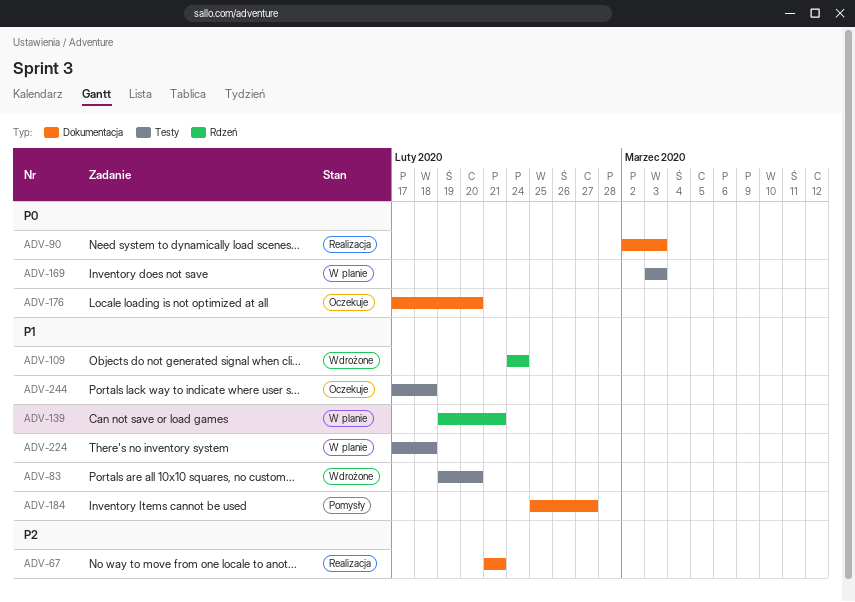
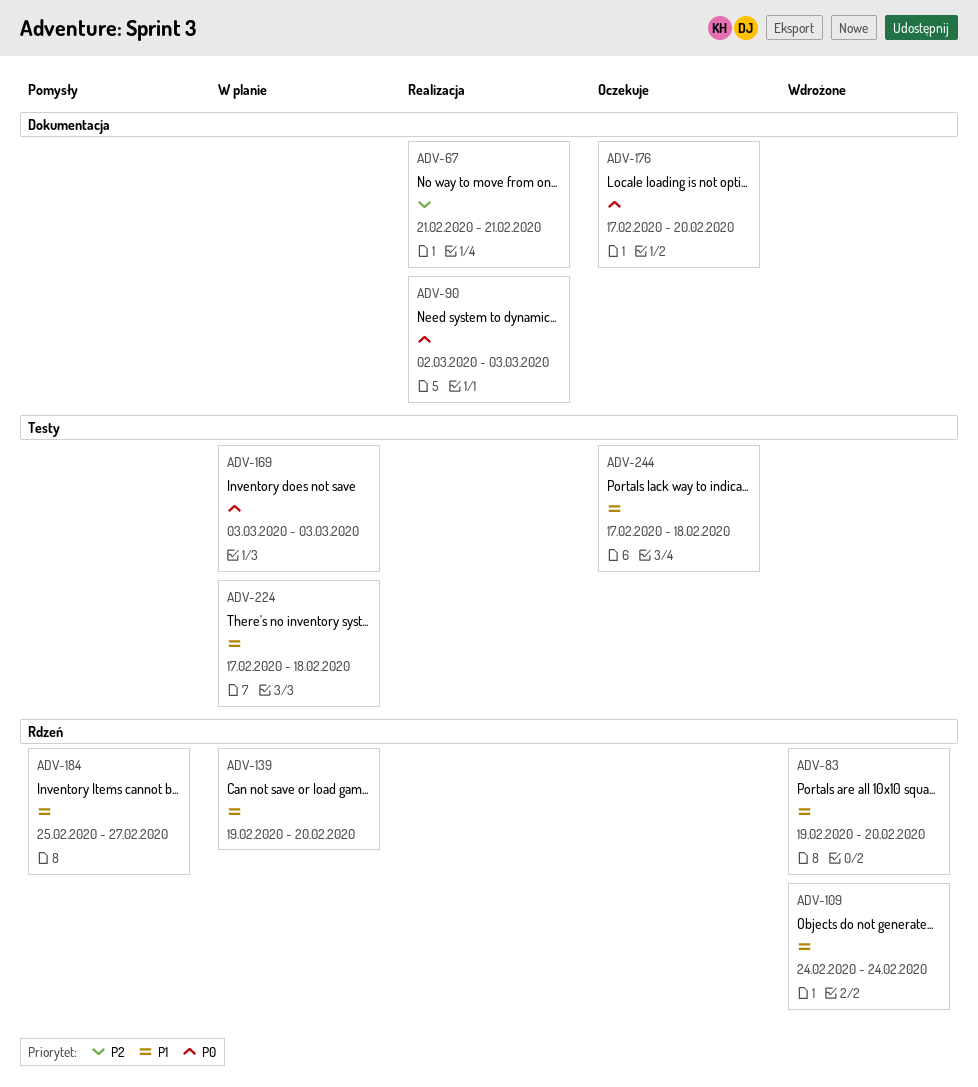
ADV-83, label: Testy -> Rdzeń
ADV-139, due: Feb 21 -> Feb 20
ADV-184, label: Dokumentacja -> Rdzeń

